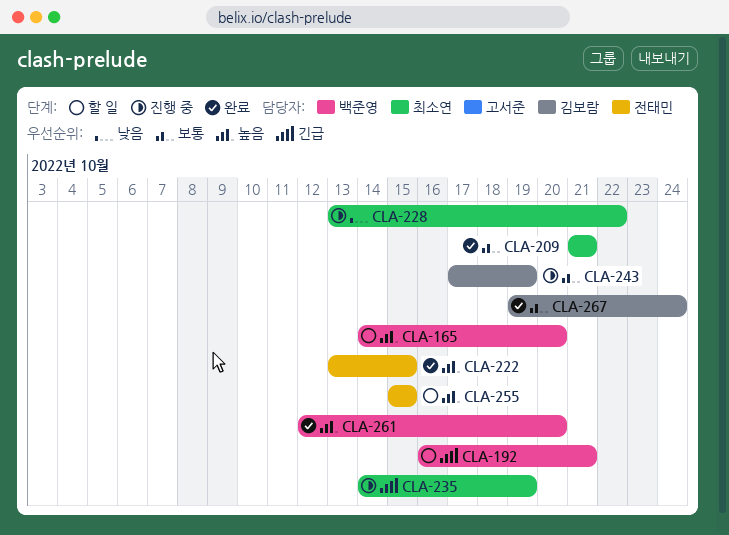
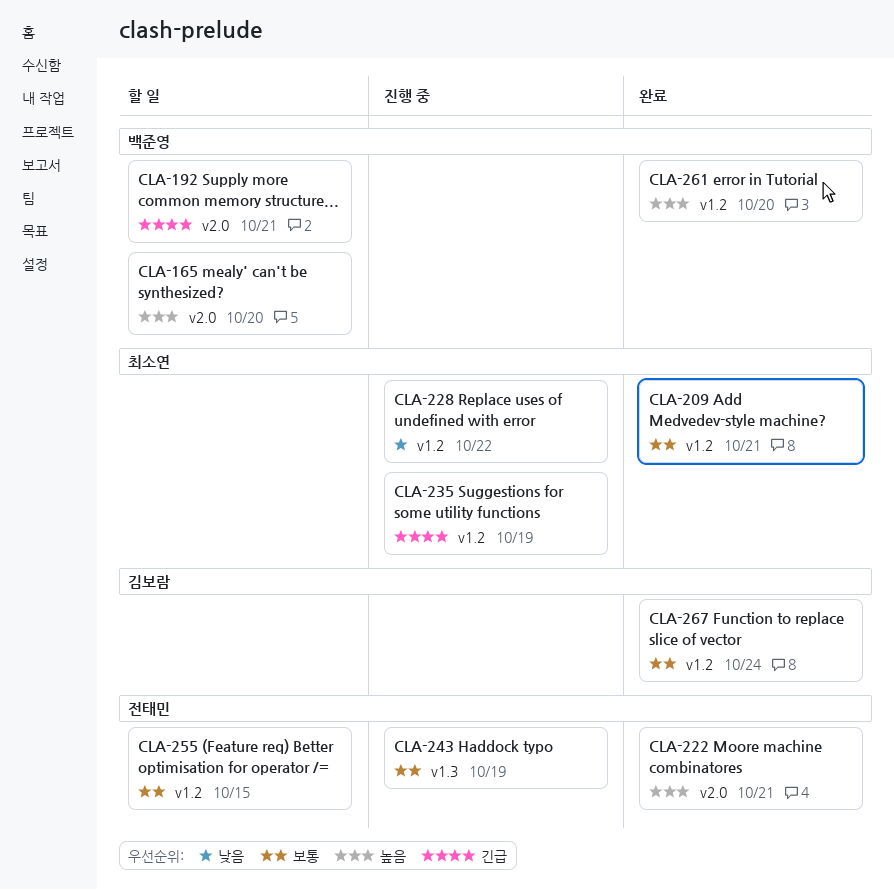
CLA-222, due: Oct 15 -> Oct 21
CLA-243, owner: 김보람 -> 전태민
CLA-255, priority: 높음 -> 보통

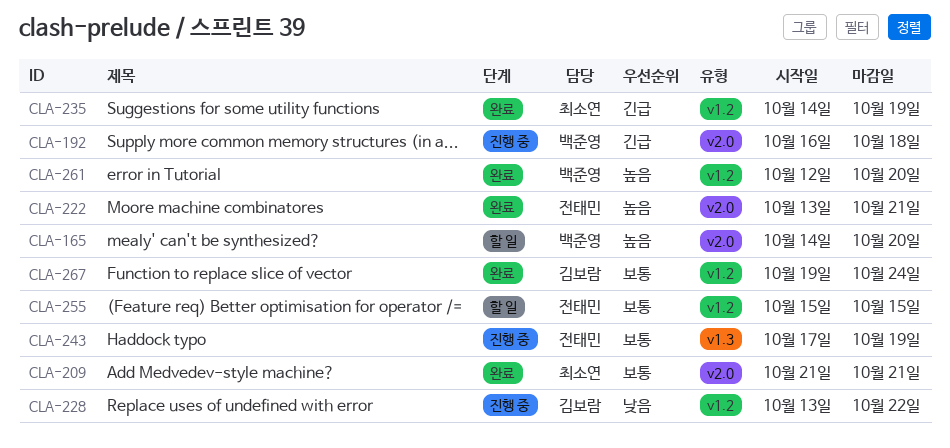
CLA-192, status: 할 일 -> 진행 중
CLA-192, due: Oct 21 -> Oct 18
CLA-209, label: v1.2 -> v2.0
CLA-228, owner: 최소연 -> 김보람
CLA-235, status: 진행 중 -> 완료

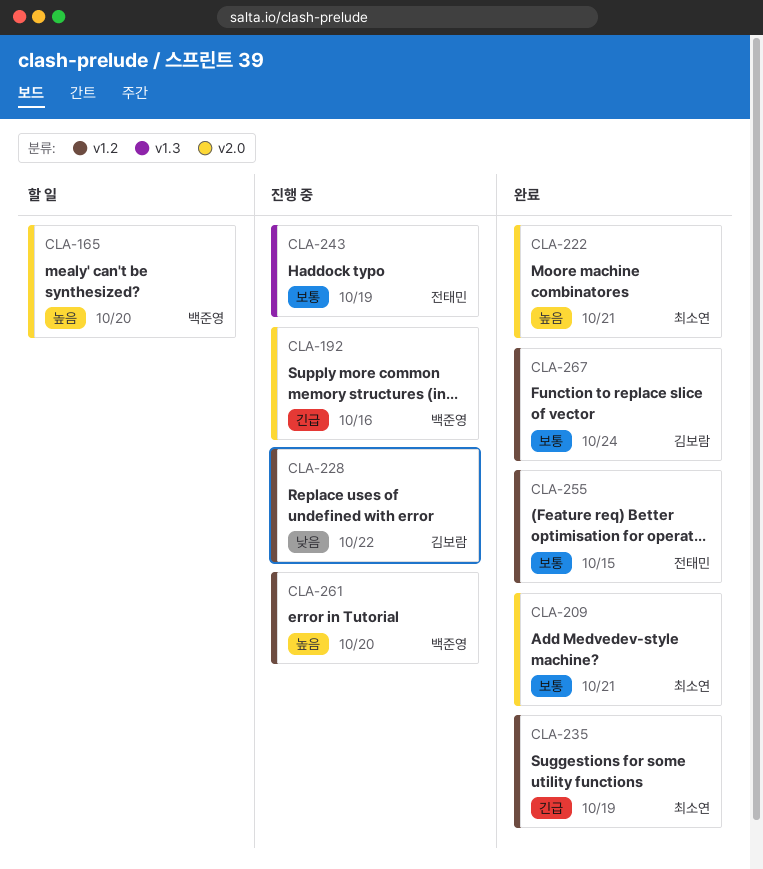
CLA-192, due: Oct 18 -> Oct 16
CLA-222, owner: 전태민 -> 최소연
CLA-255, status: 할 일 -> 완료
CLA-261, status: 완료 -> 진행 중

